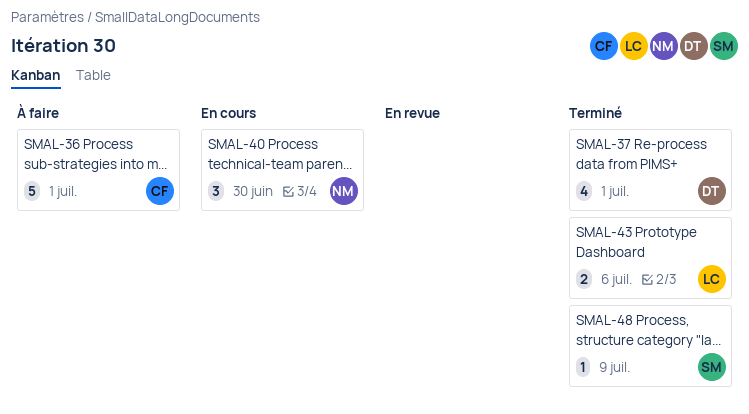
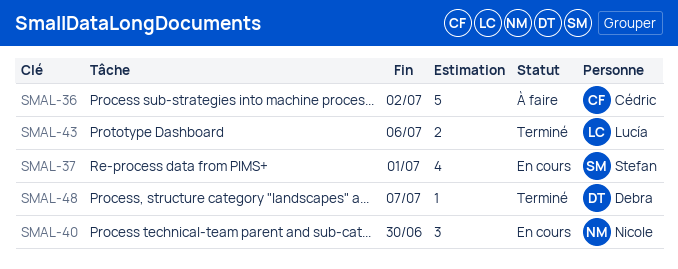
SMAL-36, due: Jul 1 -> Jul 2
SMAL-37, status: Terminé -> En cours
SMAL-37, owner: Debra -> Stefan
SMAL-48, owner: Stefan -> Debra
SMAL-48, due: Jul 9 -> Jul 7

